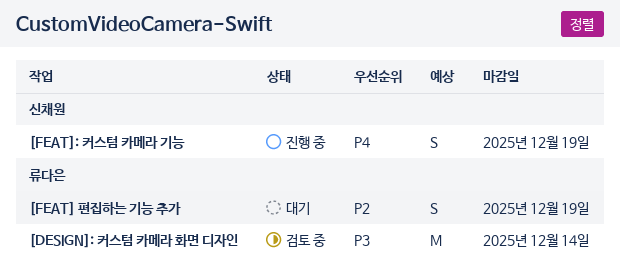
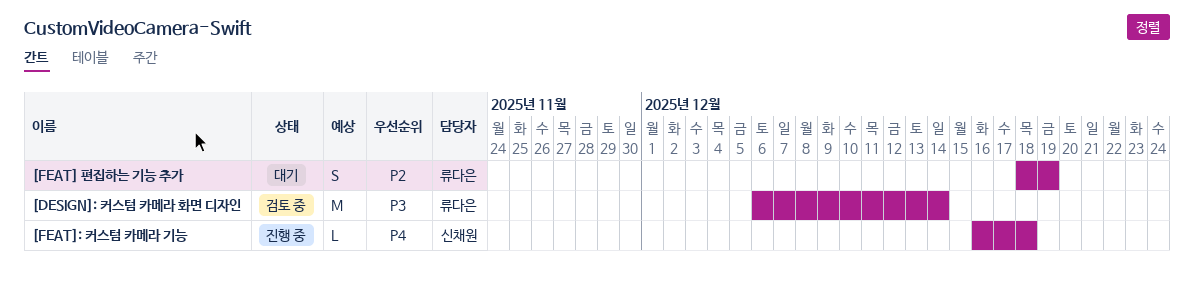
[FEAT]: 커스텀 카메라 기능, estimate: S -> L
[FEAT]: 커스텀 카메라 기능, due: Dec 19 -> Dec 18

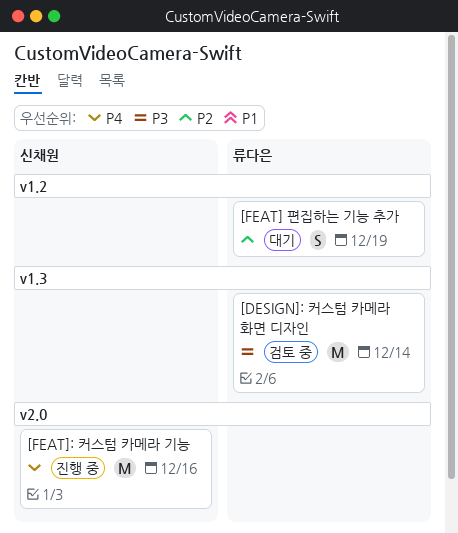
[FEAT]: 커스텀 카메라 기능, estimate: L -> M
[FEAT]: 커스텀 카메라 기능, due: Dec 18 -> Dec 16

